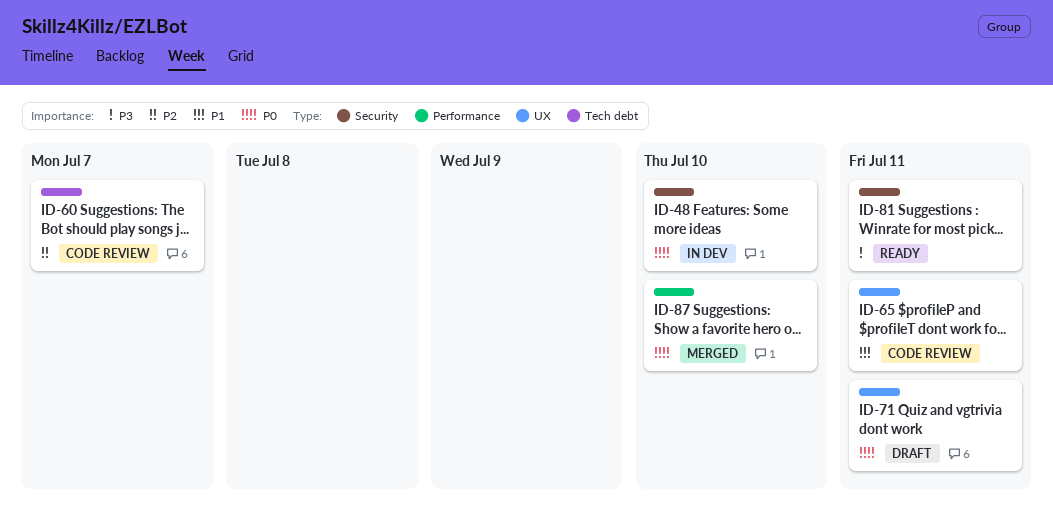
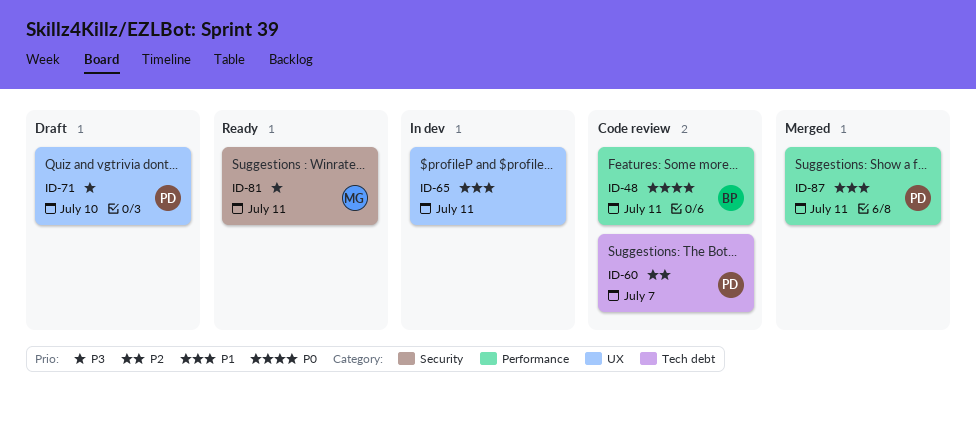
ID-48, status: In dev -> Code review
ID-48, label: Security -> Performance
ID-48, due: Jul 10 -> Jul 11
ID-65, status: Code review -> In dev
ID-71, priority: P0 -> P3
ID-71, due: Jul 11 -> Jul 10
ID-87, priority: P0 -> P1
ID-87, due: Jul 10 -> Jul 11

